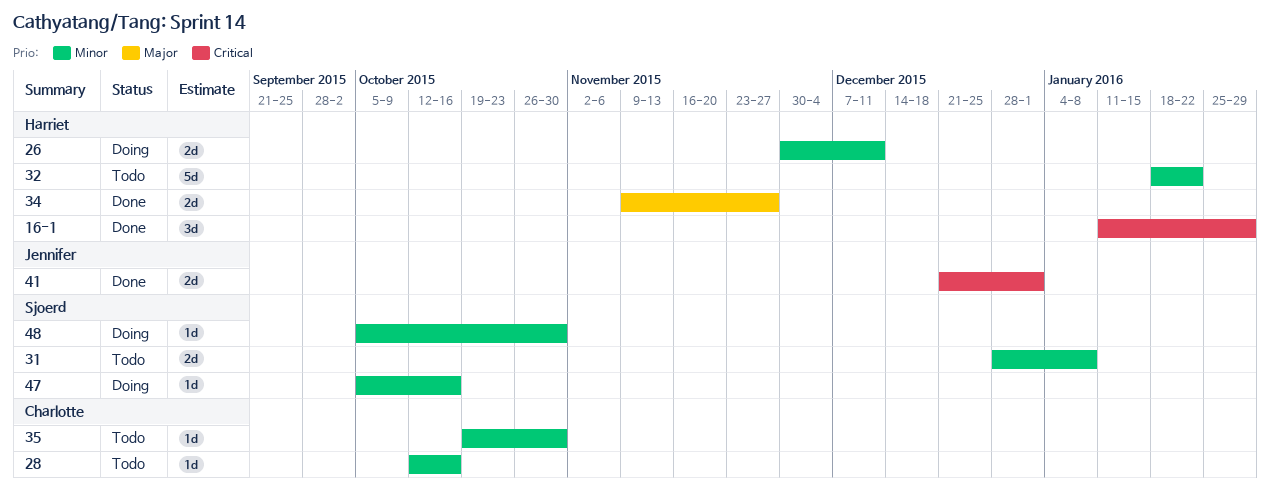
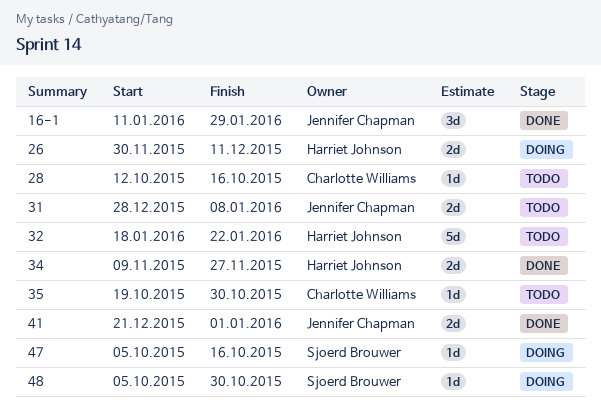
16-1, owner: Harriet Johnson -> Jennifer Chapman
31, owner: Sjoerd Brouwer -> Jennifer Chapman

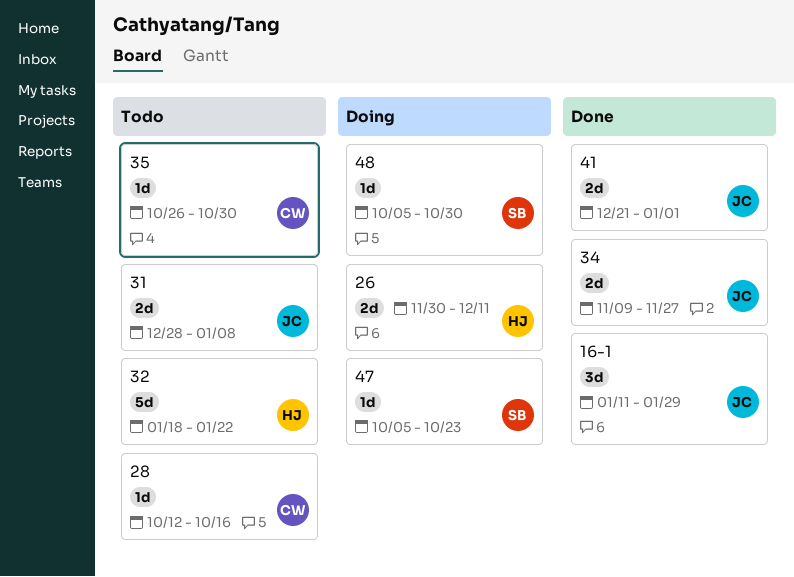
34, owner: Harriet Johnson -> Jennifer Chapman
35, start: Oct 19 -> Oct 26
47, due: Oct 16 -> Oct 23

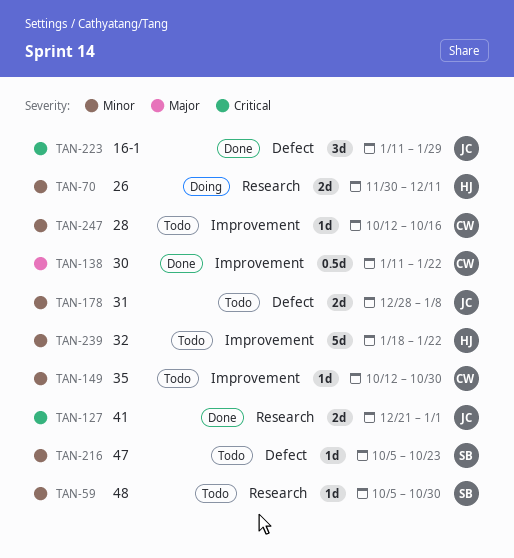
30: none -> present
34: present -> none
35, start: Oct 26 -> Oct 12
47, status: Doing -> Todo
48, status: Doing -> Todo

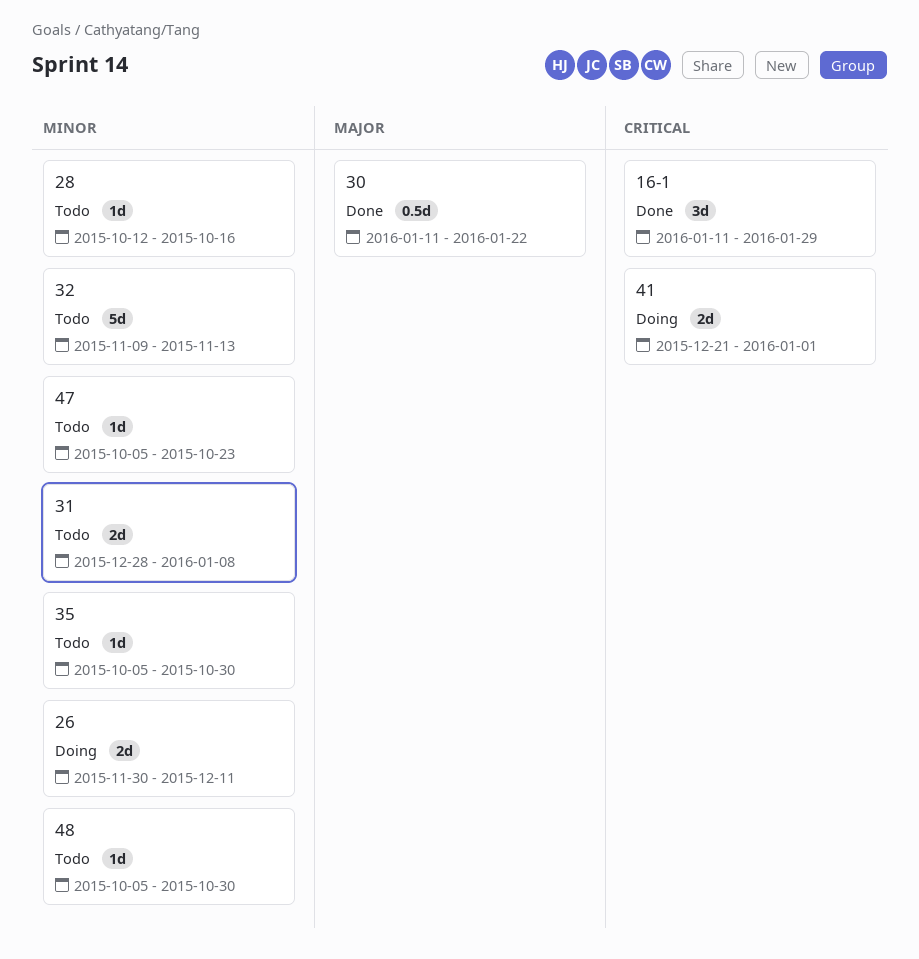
32, start: Jan 18 -> Nov 9
32, due: Jan 22 -> Nov 13
35, start: Oct 12 -> Oct 5
41, status: Done -> Doing

